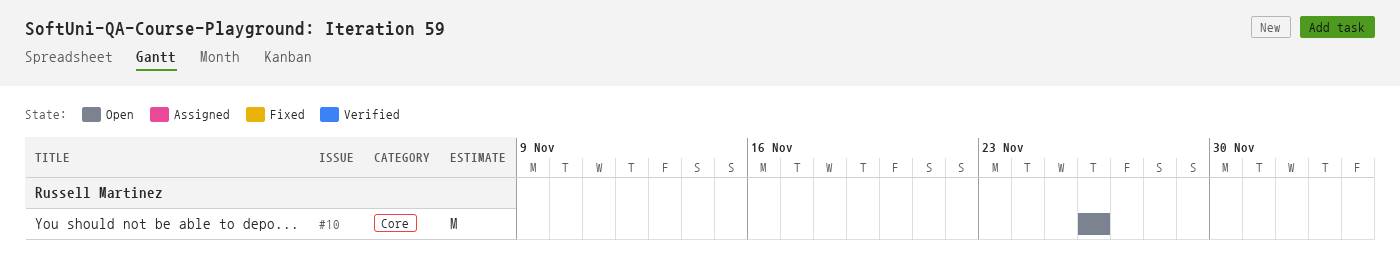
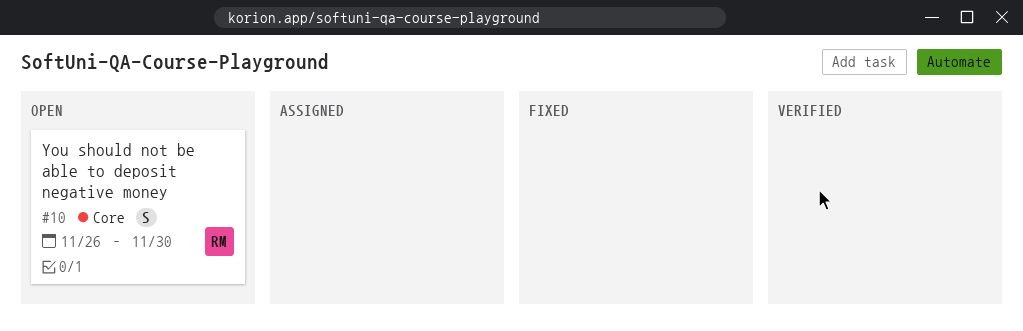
#10, estimate: M -> S
#10, due: Nov 26 -> Nov 30

